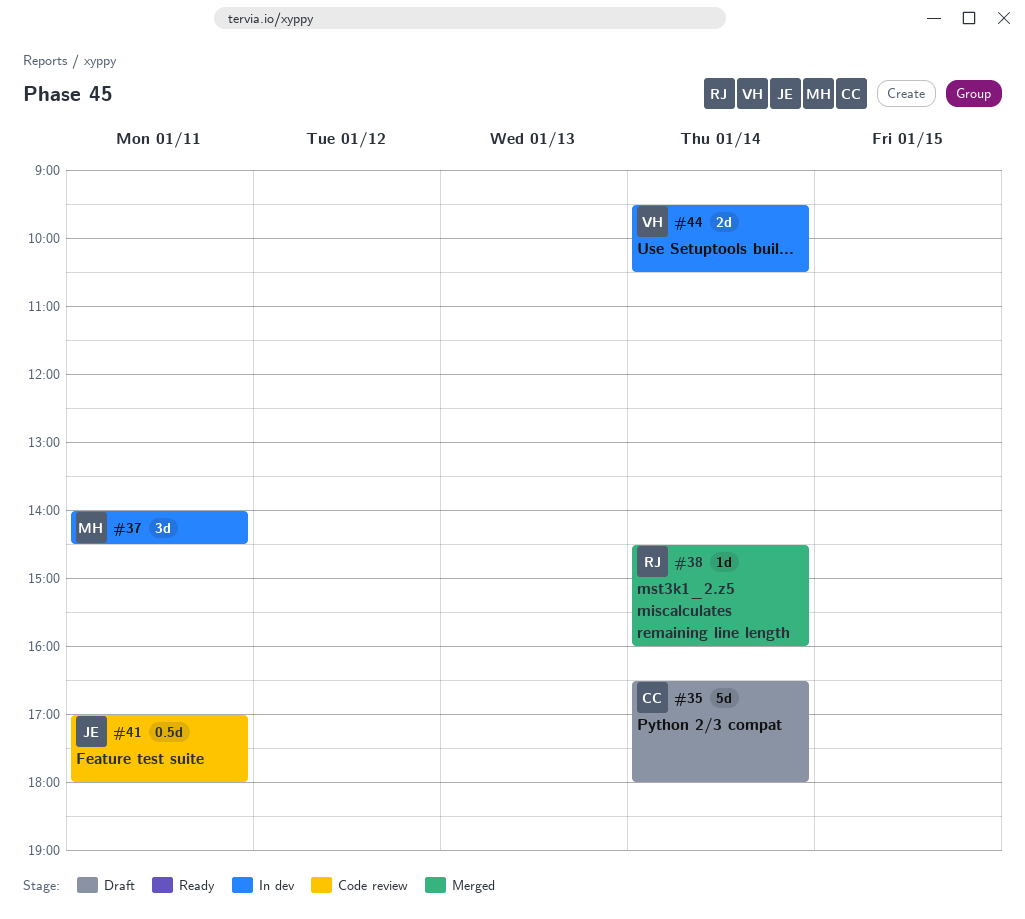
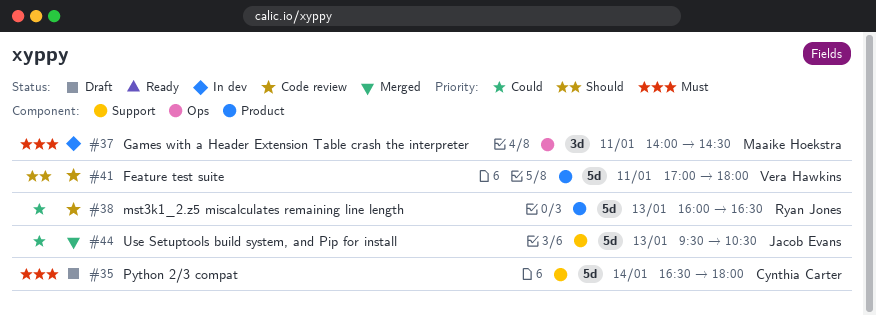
#38, status: Merged -> Code review
#38, estimate: 1d -> 5d
#38, day: Jan 14 -> Jan 13
#38, begins: 14:30 -> 16:00
#38, ends: 16:00 -> 16:30
#41, owner: Jacob Evans -> Vera Hawkins
#41, estimate: 0.5d -> 5d
#44, status: In dev -> Merged
#44, owner: Vera Hawkins -> Jacob Evans
#44, estimate: 2d -> 5d
#44, day: Jan 14 -> Jan 13

